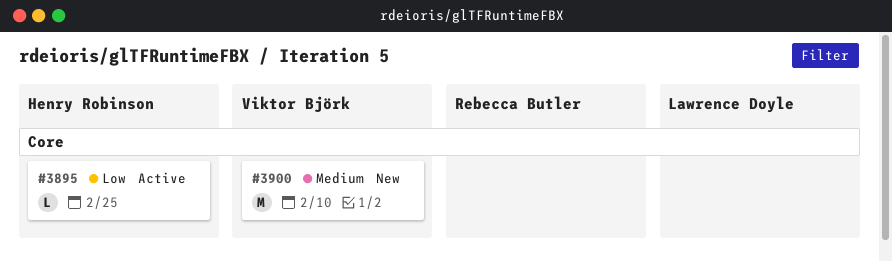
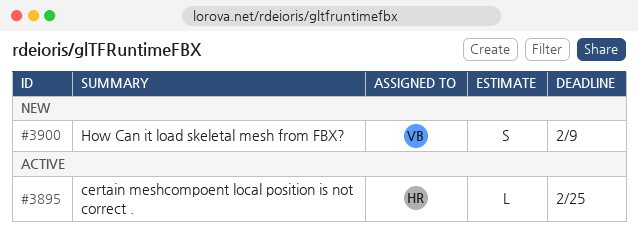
#3900, estimate: M -> S
#3900, due: Feb 10 -> Feb 9

